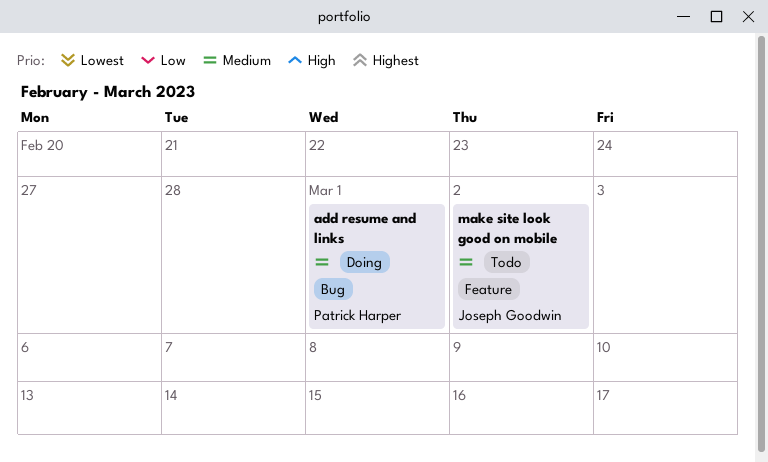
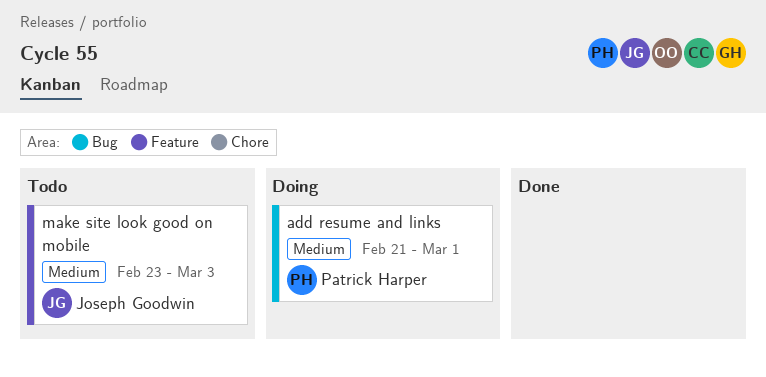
make site look good on mobile, due: Mar 2 -> Mar 3

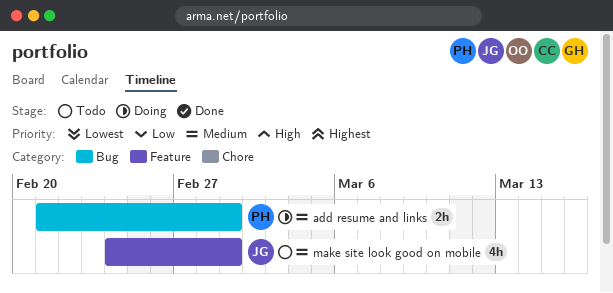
make site look good on mobile, start: Feb 23 -> Feb 24
make site look good on mobile, due: Mar 3 -> Mar 1

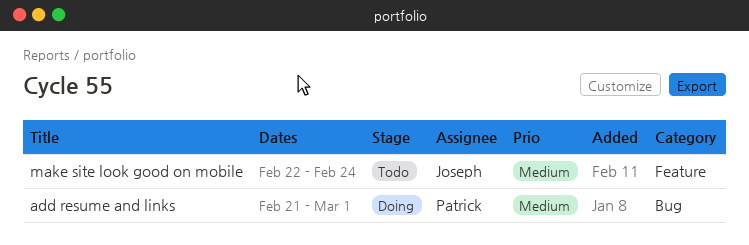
make site look good on mobile, start: Feb 24 -> Feb 22
make site look good on mobile, due: Mar 1 -> Feb 24

